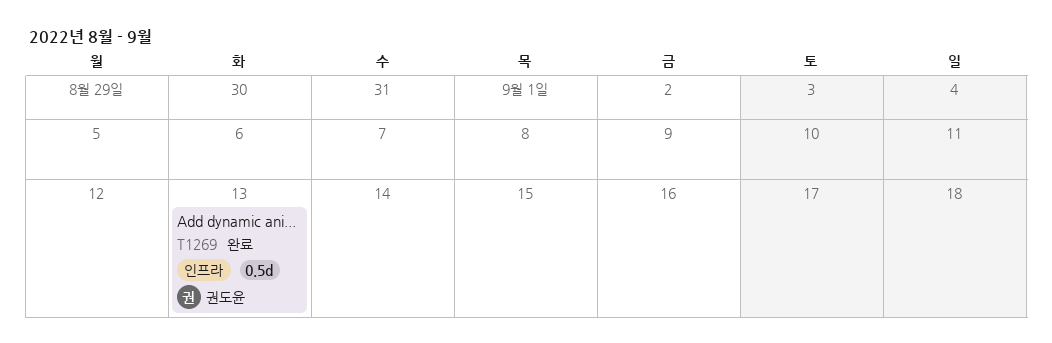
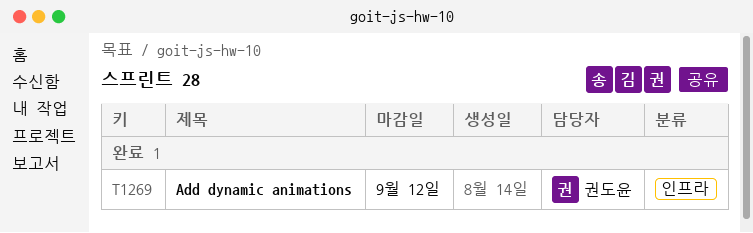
T1269, due: Sep 13 -> Sep 12

